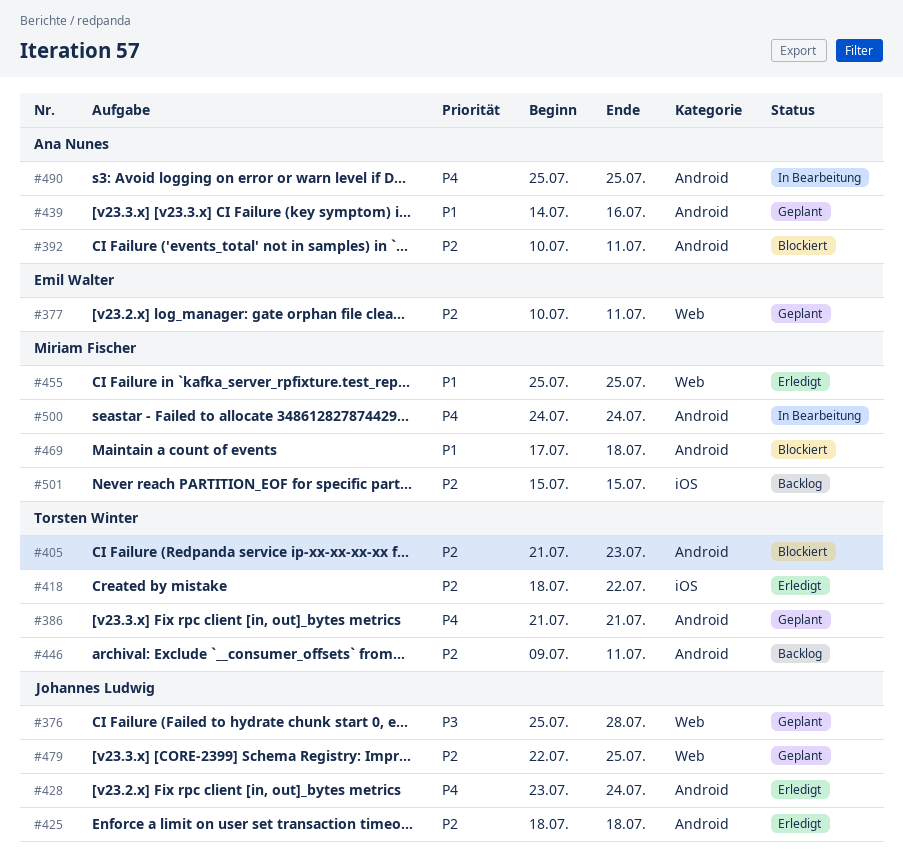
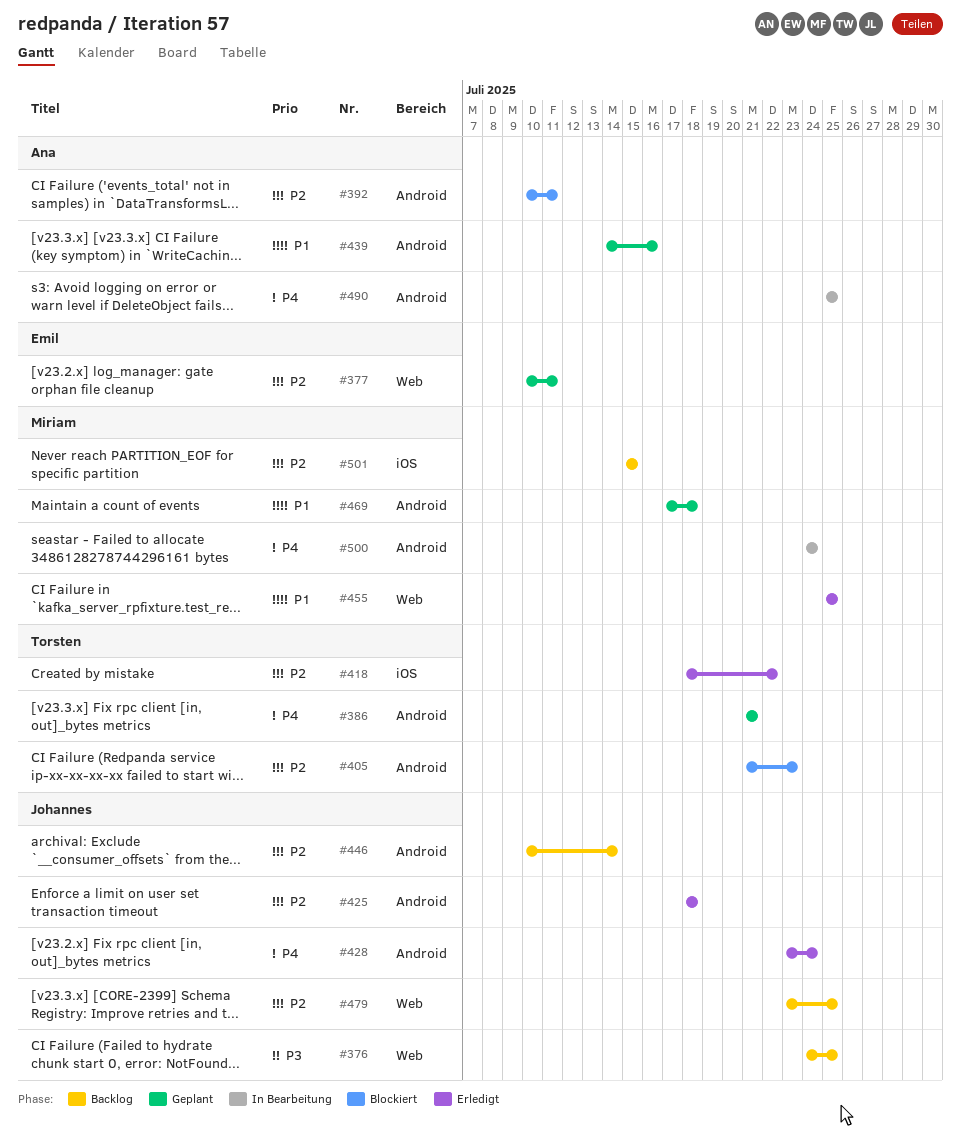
#376, status: Geplant -> Backlog
#376, start: Jul 25 -> Jul 24
#376, due: Jul 28 -> Jul 25
#446, owner: Torsten Winter -> Johannes Ludwig
#446, start: Jul 9 -> Jul 10
#446, due: Jul 11 -> Jul 14
#469, status: Blockiert -> Geplant
#479, status: Geplant -> Backlog
#479, start: Jul 22 -> Jul 23

